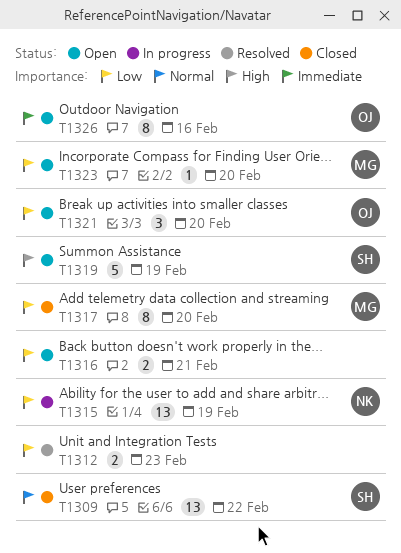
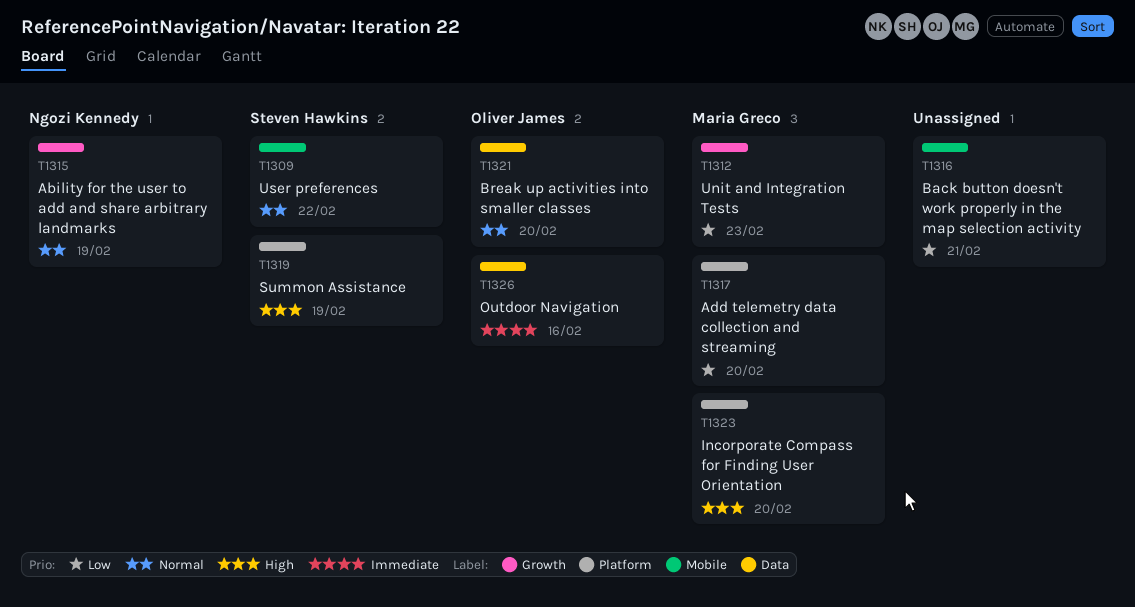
T1312, owner: none -> Maria Greco
T1315, priority: Low -> Normal
T1321, priority: Low -> Normal
T1323, priority: Low -> High

